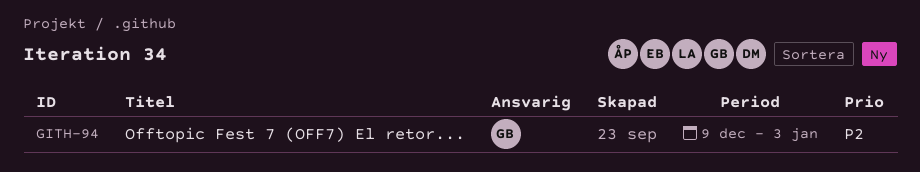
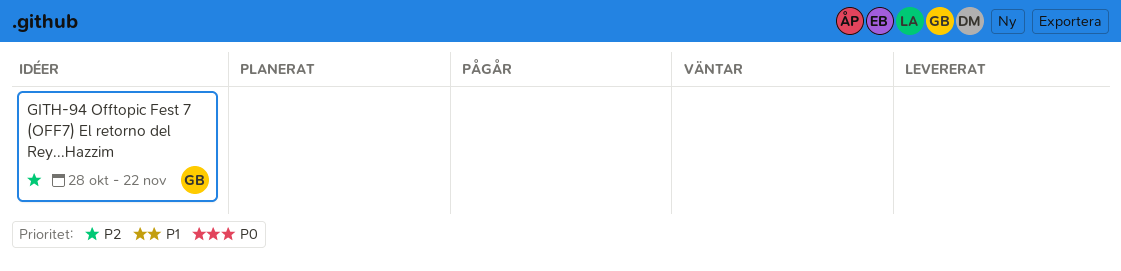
GITH-94, start: Dec 9 -> Oct 28
GITH-94, due: Jan 3 -> Nov 22

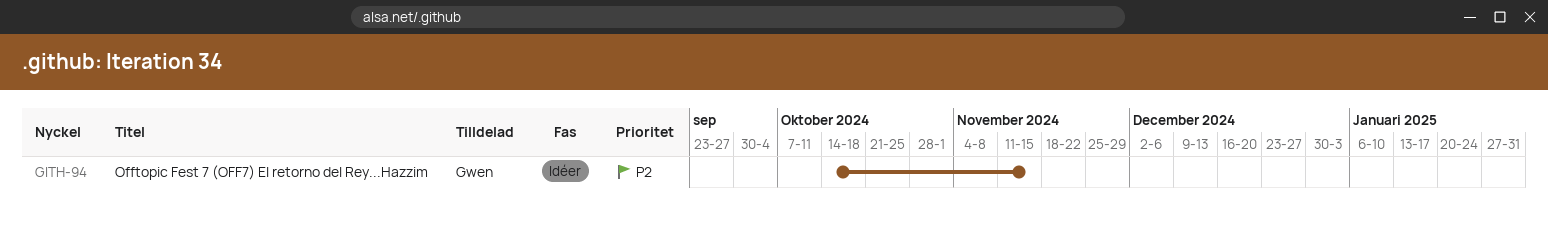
GITH-94, start: Oct 28 -> Oct 14
GITH-94, due: Nov 22 -> Nov 15

